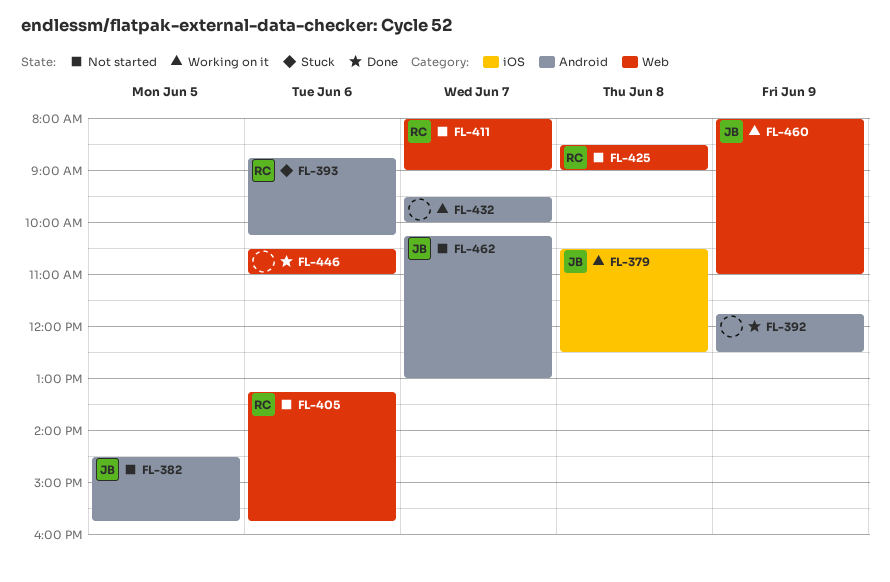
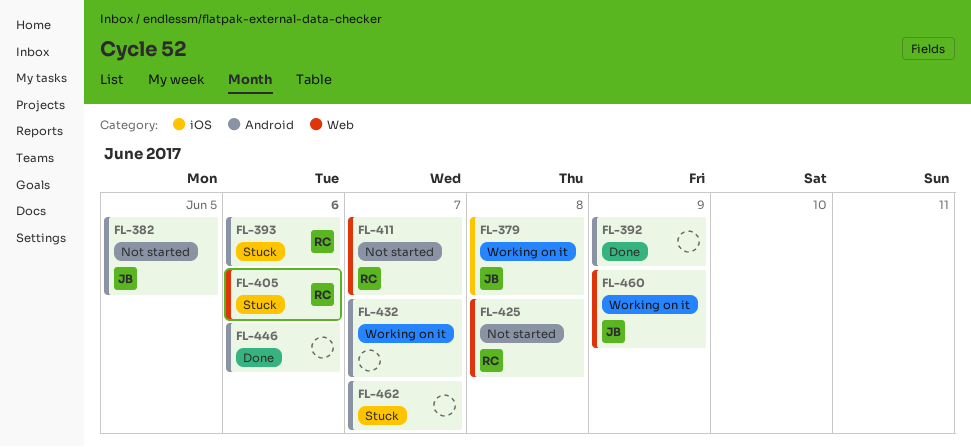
FL-405, status: Not started -> Stuck
FL-446, label: Web -> Android
FL-462, status: Not started -> Stuck
FL-462, owner: JB -> none

